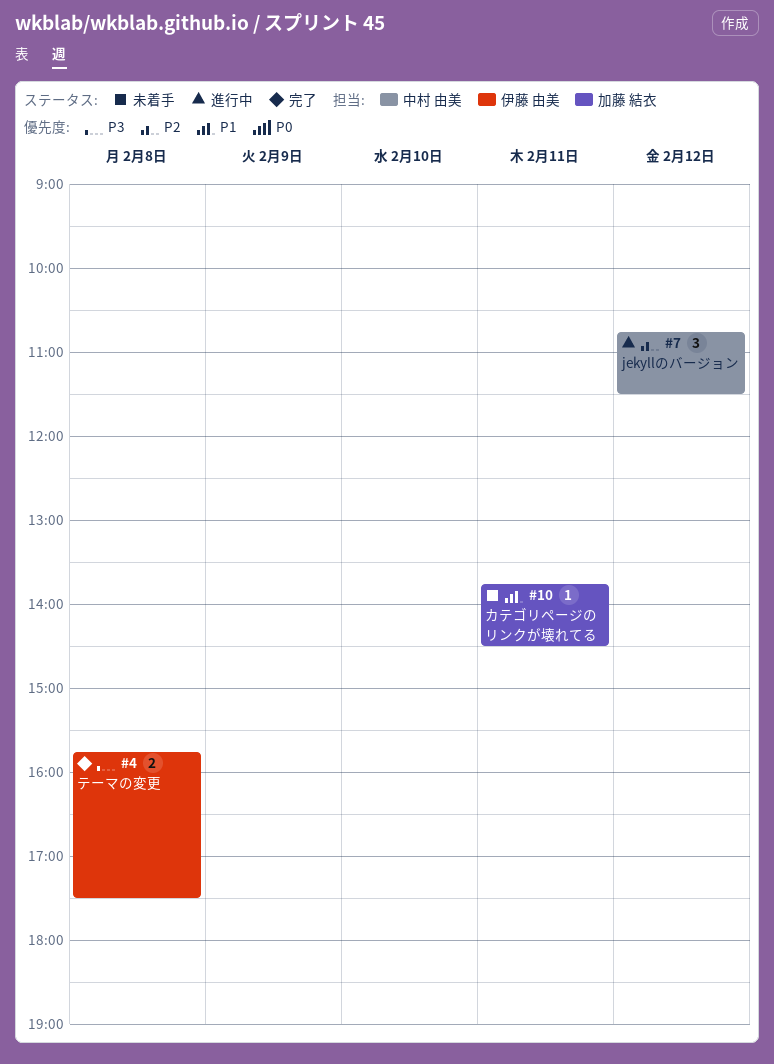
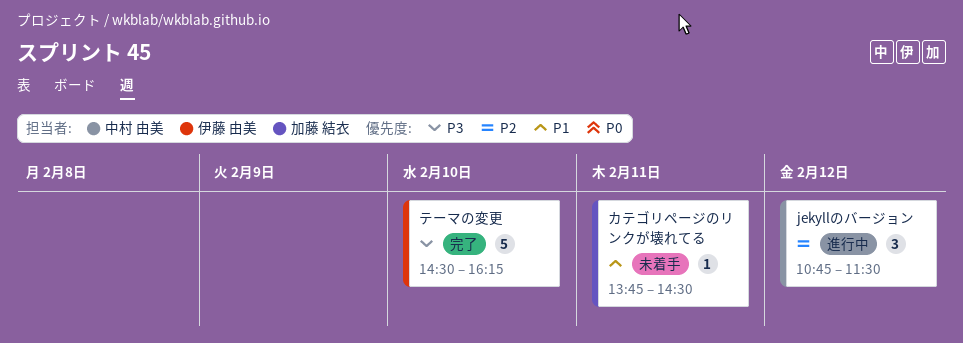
テーマの変更, estimate: 2 -> 5
テーマの変更, day: Feb 8 -> Feb 10
テーマの変更, begins: 15:45 -> 14:30
テーマの変更, ends: 17:30 -> 16:15

